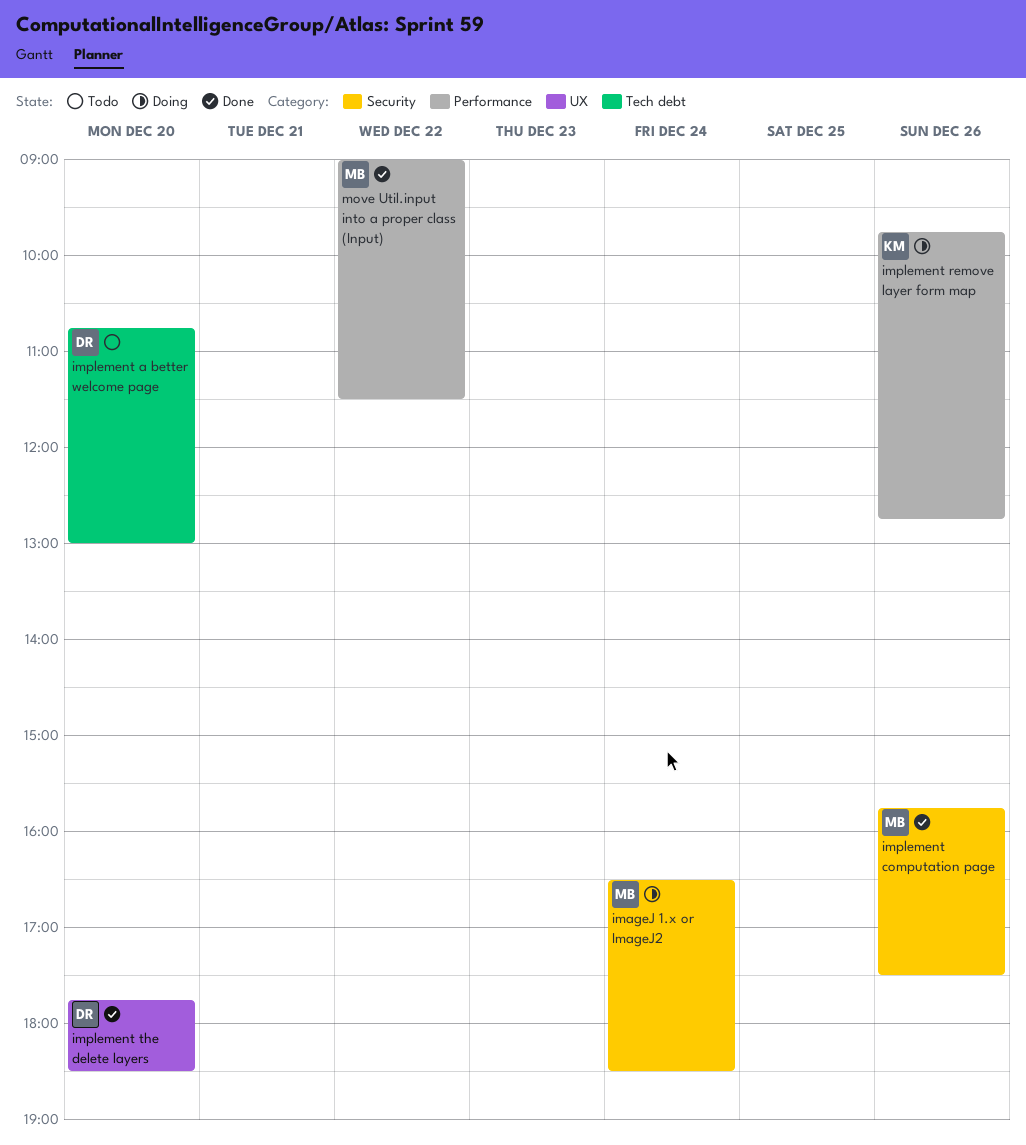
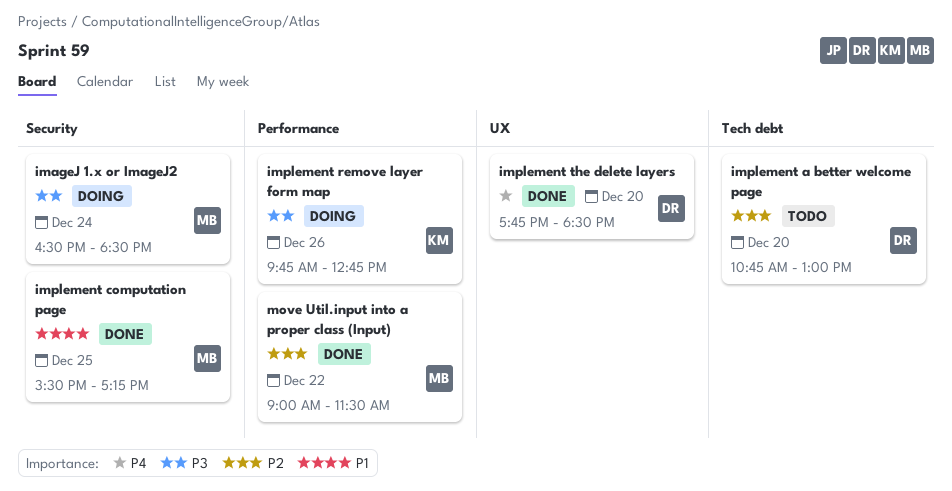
implement computation page, day: Dec 26 -> Dec 25
implement computation page, begins: 15:45 -> 15:30
implement computation page, ends: 17:30 -> 17:15

